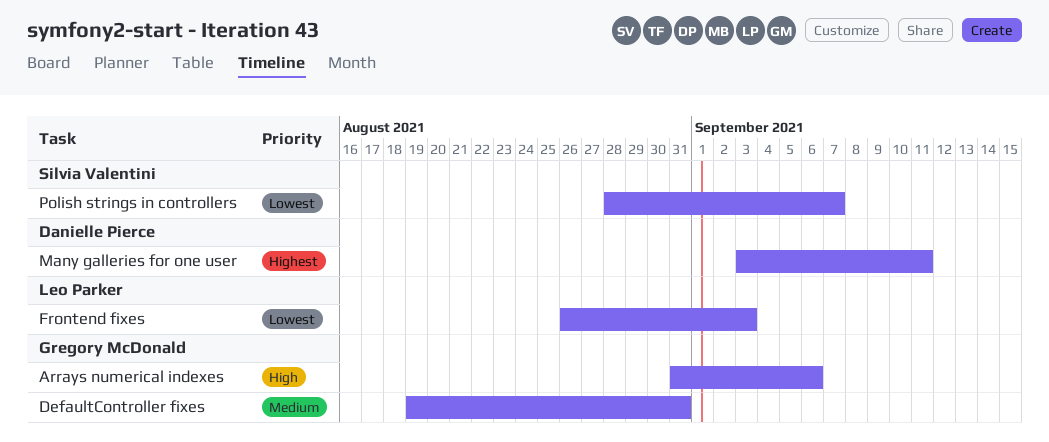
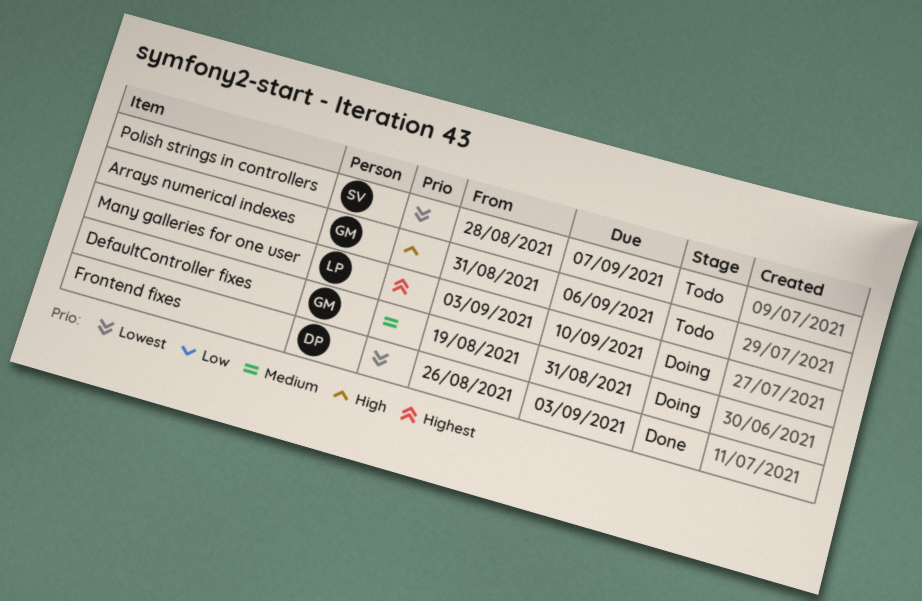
Frontend fixes, owner: Leo Parker -> Danielle Pierce
Many galleries for one user, owner: Danielle Pierce -> Leo Parker
Many galleries for one user, due: Sep 11 -> Sep 10

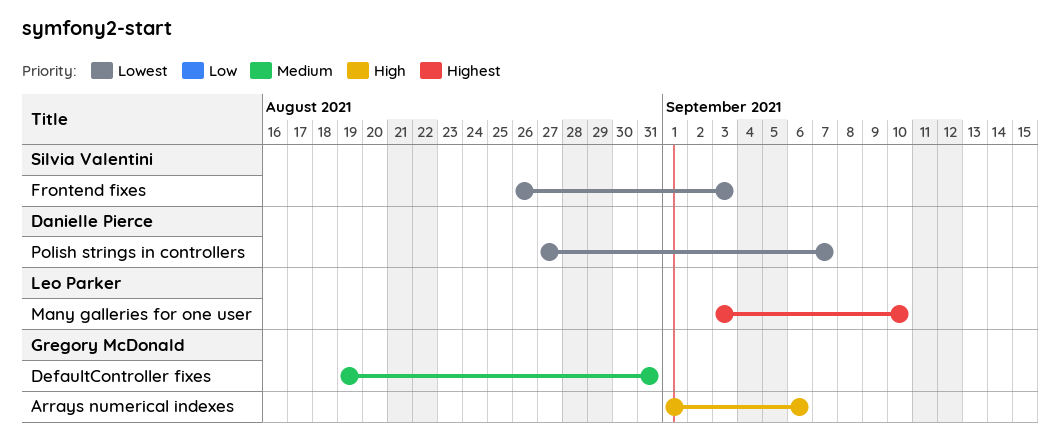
Arrays numerical indexes, start: Aug 31 -> Sep 1
Frontend fixes, owner: Danielle Pierce -> Silvia Valentini
Polish strings in controllers, owner: Silvia Valentini -> Danielle Pierce
Polish strings in controllers, start: Aug 28 -> Aug 27

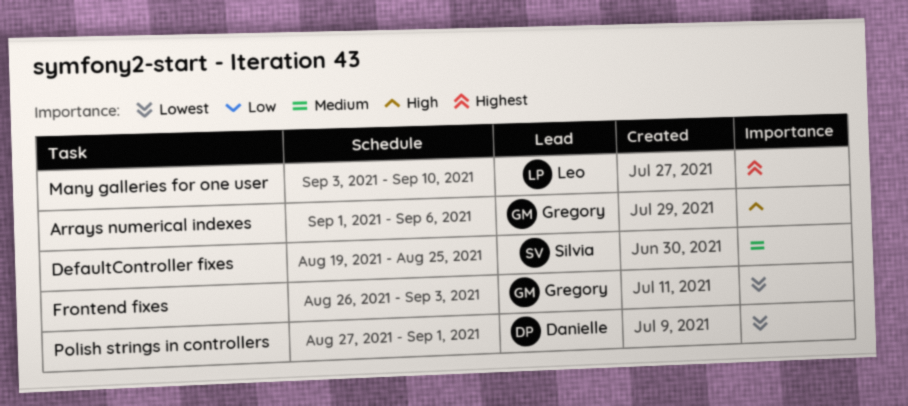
DefaultController fixes, owner: Gregory McDonald -> Silvia Valentini
DefaultController fixes, due: Aug 31 -> Aug 25
Frontend fixes, owner: Silvia Valentini -> Gregory McDonald
Polish strings in controllers, due: Sep 7 -> Sep 1

